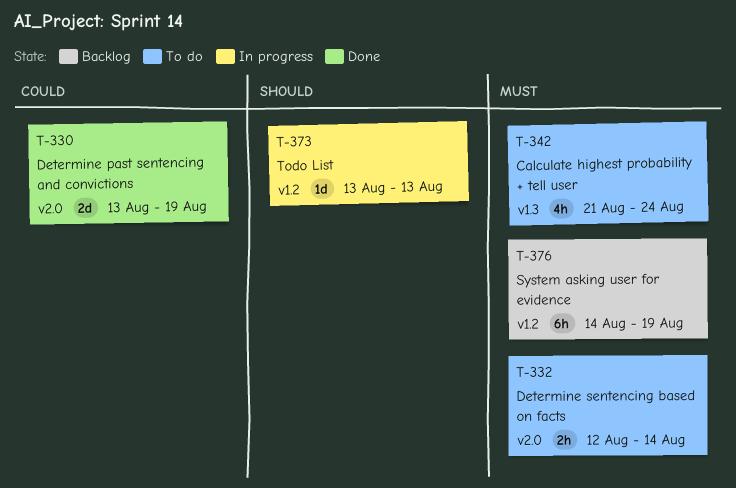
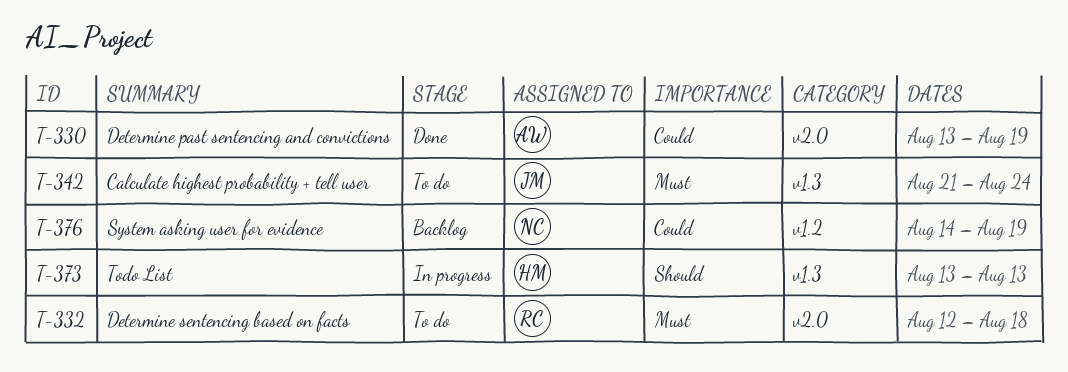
T-332, due: Aug 14 -> Aug 18
T-373, label: v1.2 -> v1.3
T-376, priority: Must -> Could

